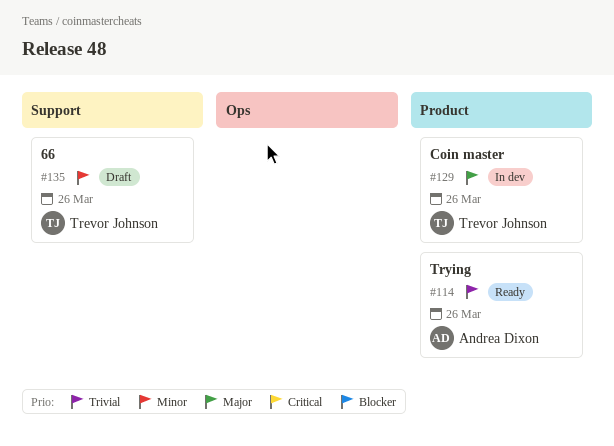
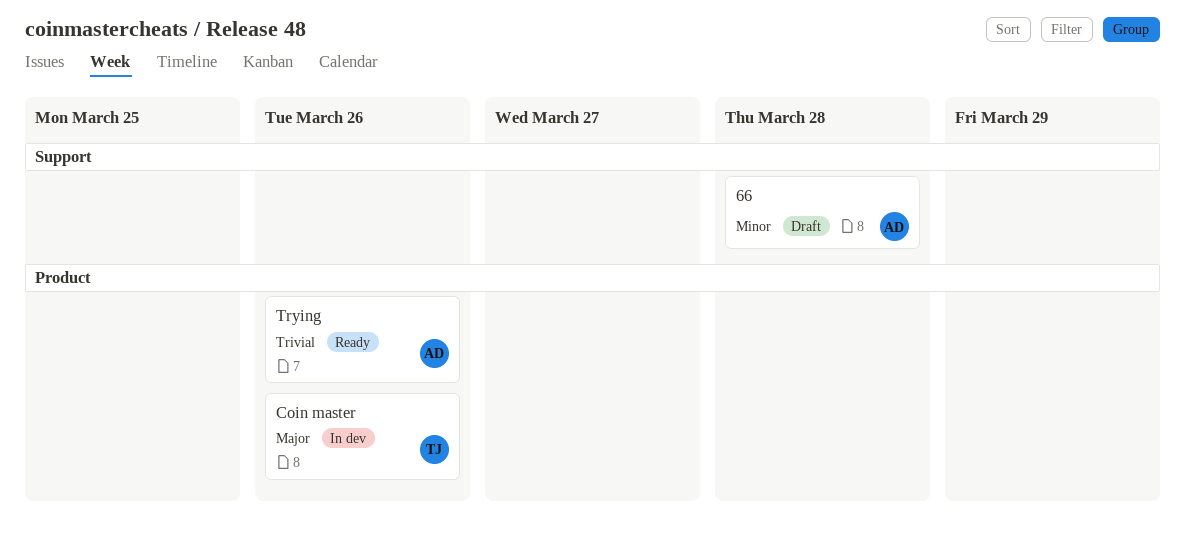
66, owner: Trevor Johnson -> Andrea Dixon
66, due: Mar 26 -> Mar 28

